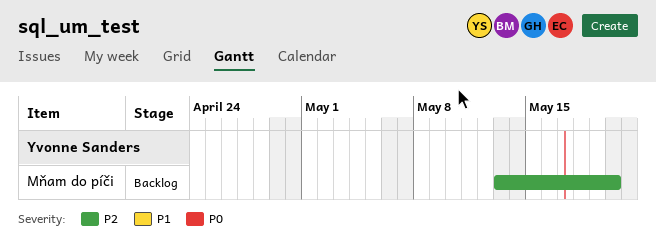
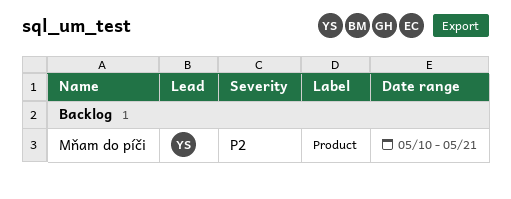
Mňam do píči, start: May 13 -> May 10
Mňam do píči, due: May 20 -> May 21

